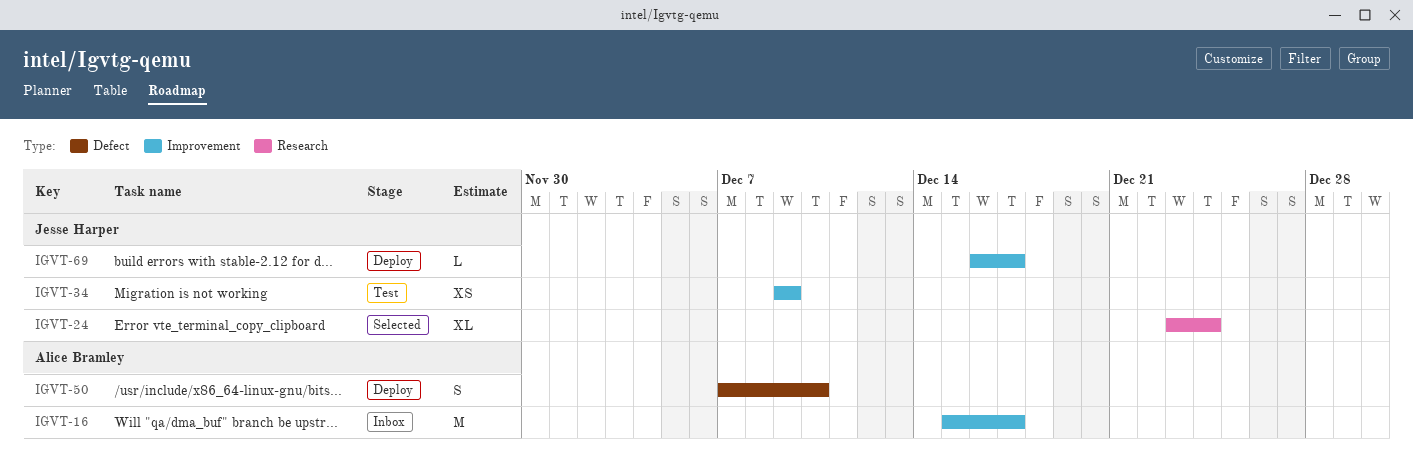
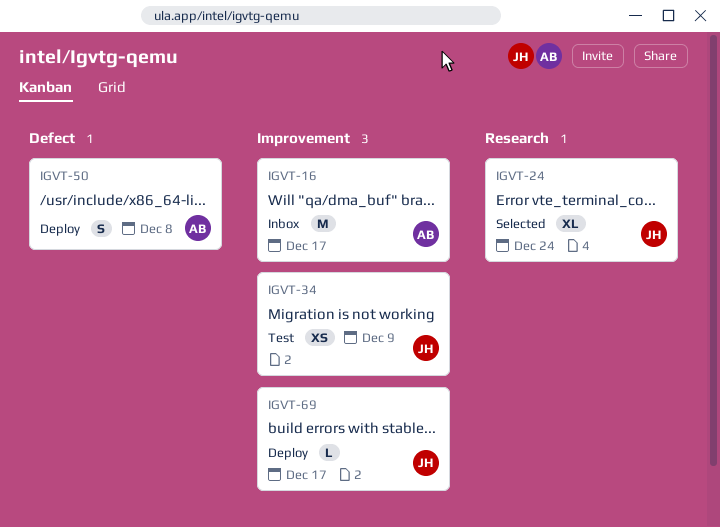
IGVT-50, due: Dec 10 -> Dec 8

